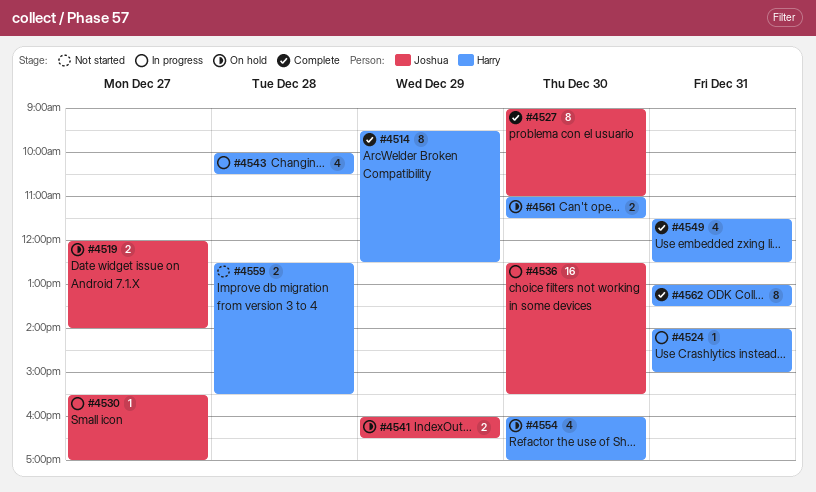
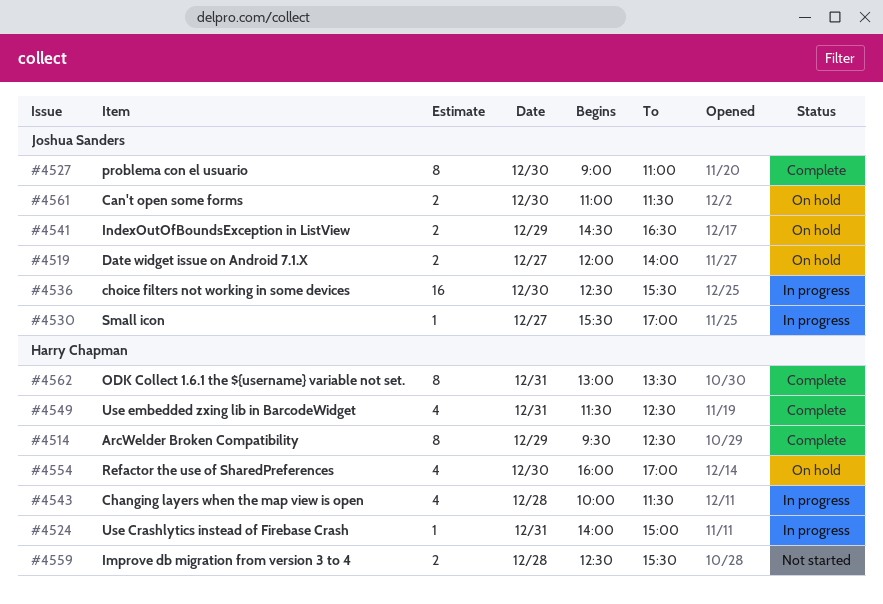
#4541, begins: 16:00 -> 14:30
#4543, ends: 10:30 -> 11:30
#4561, owner: Harry Chapman -> Joshua Sanders

